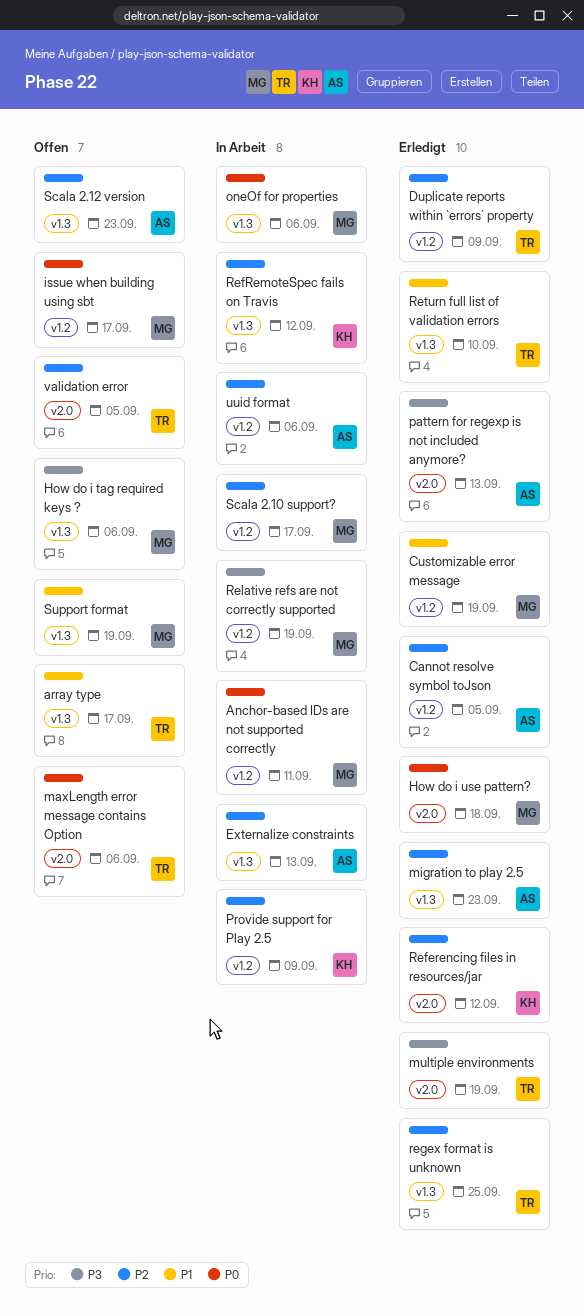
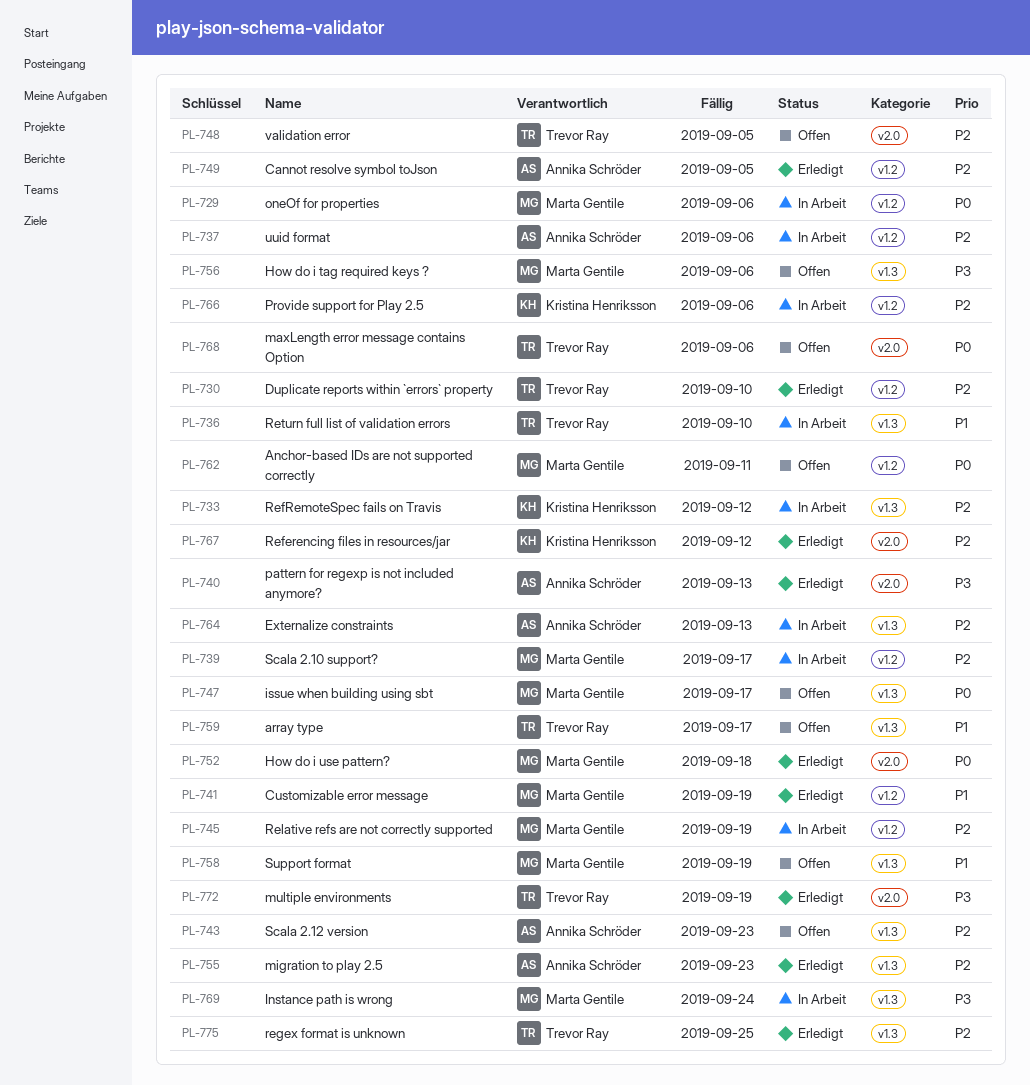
Anchor-based IDs are not supported correctly, status: In Arbeit -> Offen
Duplicate reports within `errors` property, due: Sep 9 -> Sep 10
Instance path is wrong: none -> present
issue when building using sbt, label: v1.2 -> v1.3
oneOf for properties, label: v1.3 -> v1.2
Provide support for Play 2.5, due: Sep 9 -> Sep 6
Relative refs are not correctly supported, priority: P3 -> P2
Return full list of validation errors, status: Erledigt -> In Arbeit

